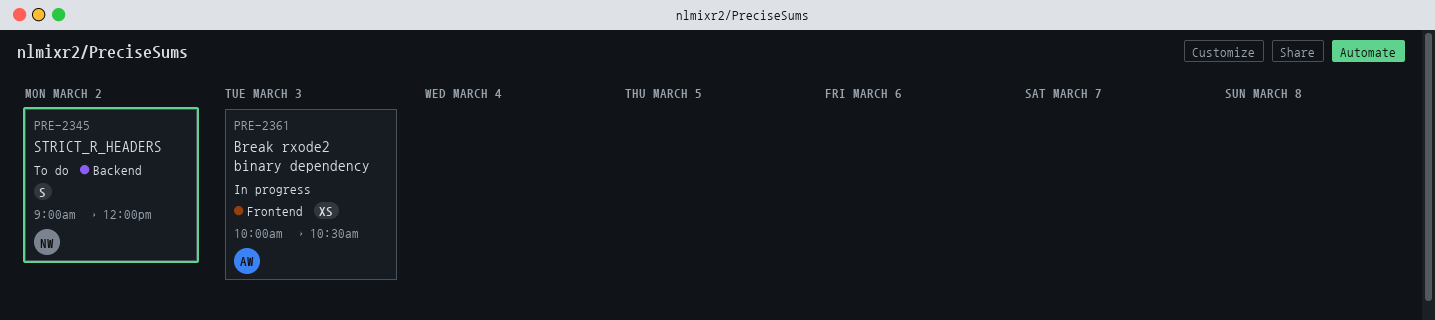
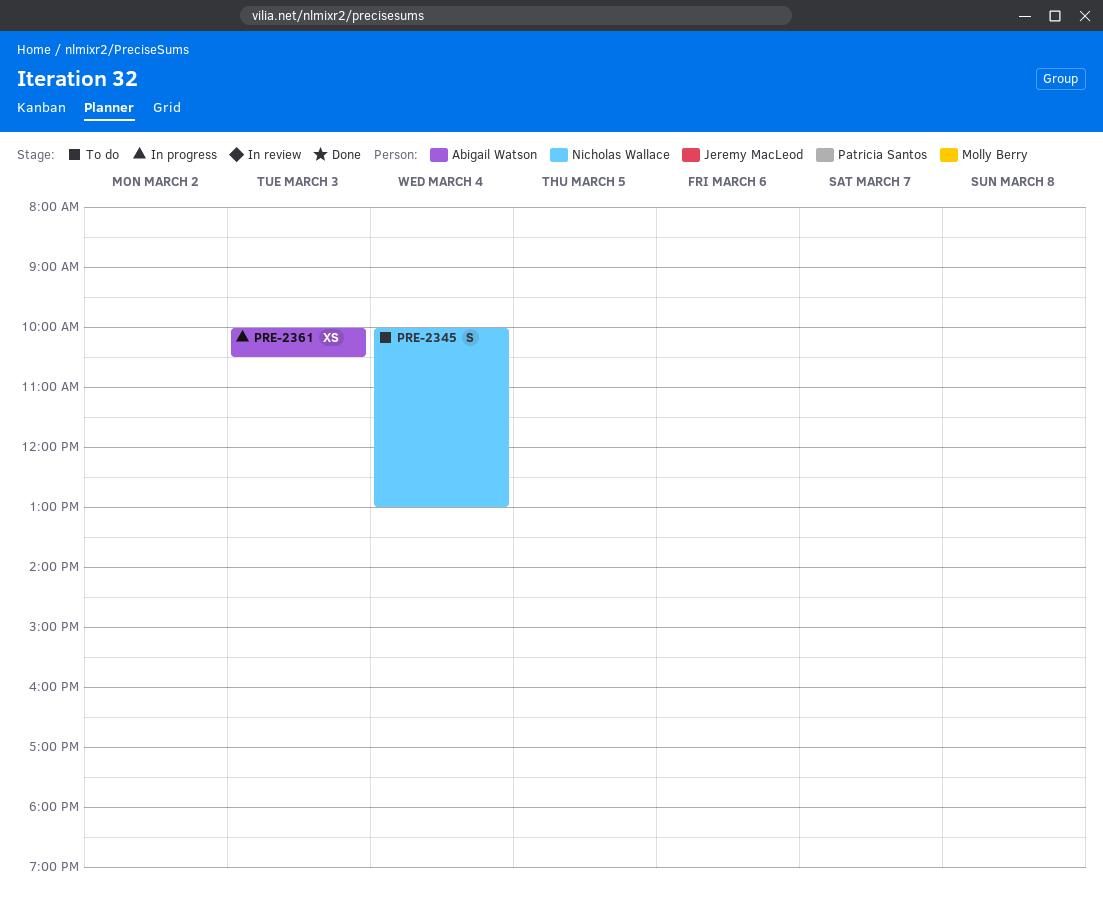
PRE-2345, day: Mar 2 -> Mar 4
PRE-2345, begins: 09:00 -> 10:00
PRE-2345, ends: 12:00 -> 13:00

